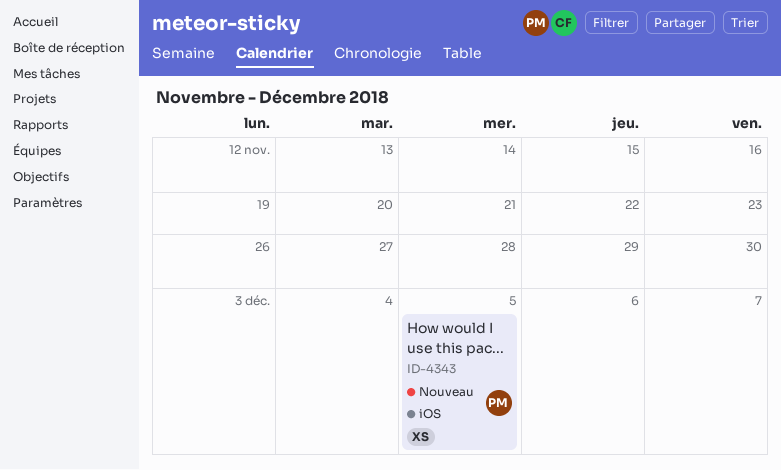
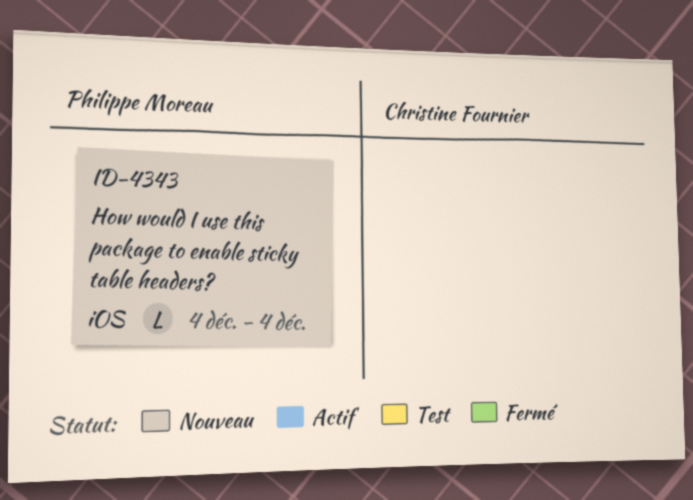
ID-4343, estimate: XS -> L
ID-4343, due: Dec 5 -> Dec 4

